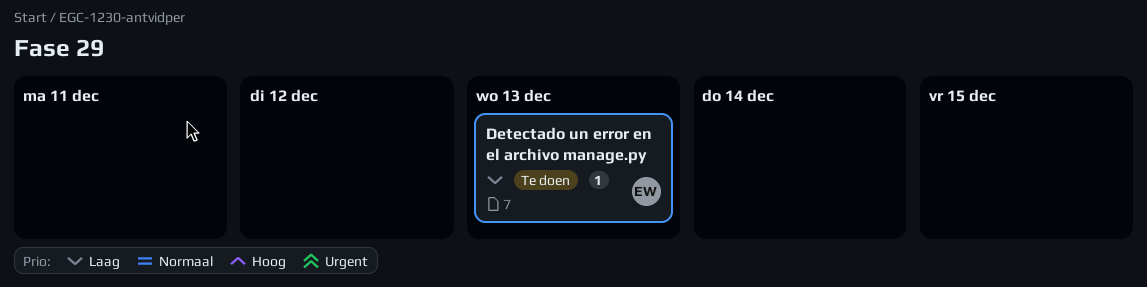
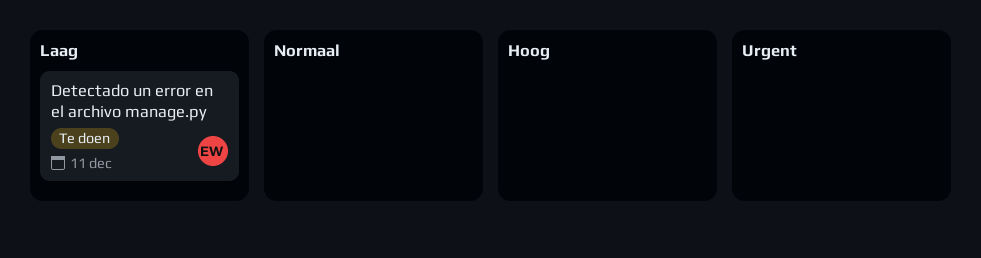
Detectado un error en el archivo manage.py, due: Dec 13 -> Dec 11

